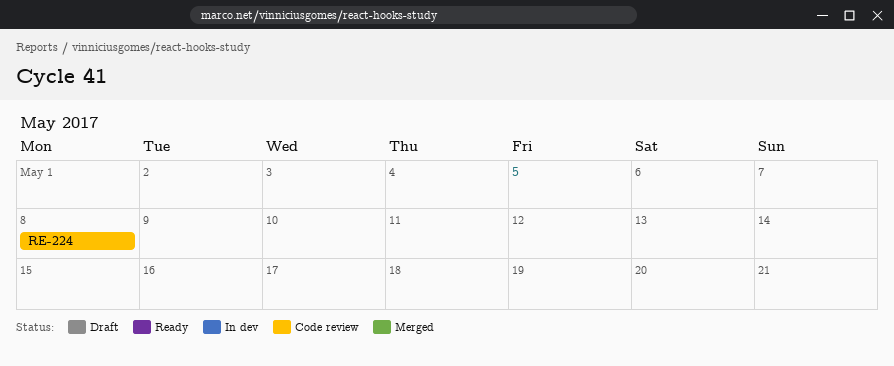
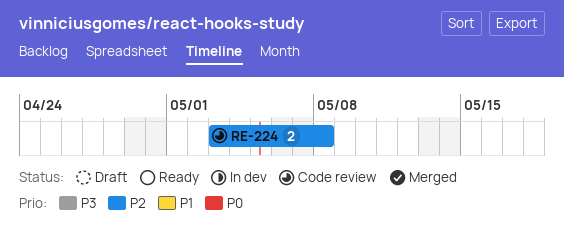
RE-224, start: May 8 -> May 3

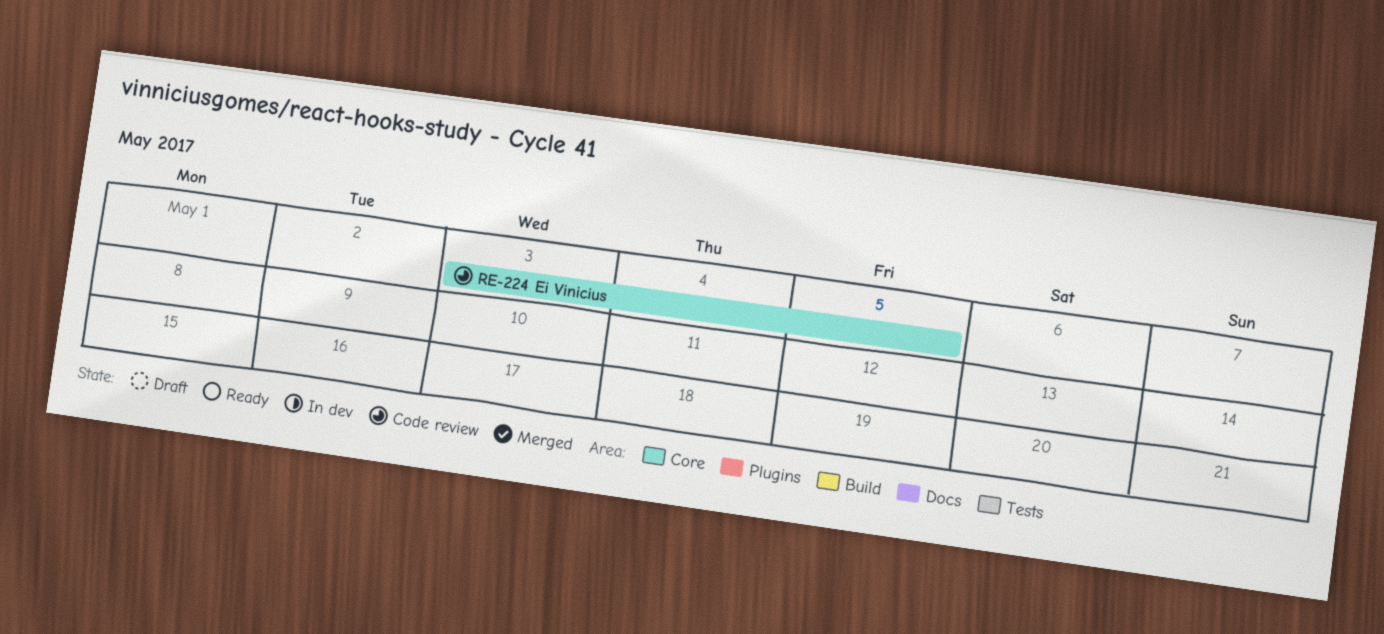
RE-224, due: May 8 -> May 5

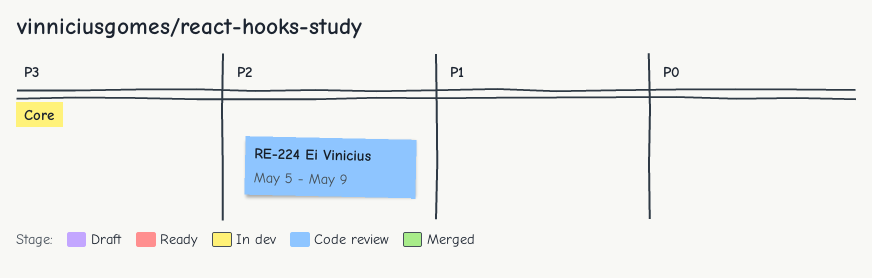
RE-224, start: May 3 -> May 5
RE-224, due: May 5 -> May 9

